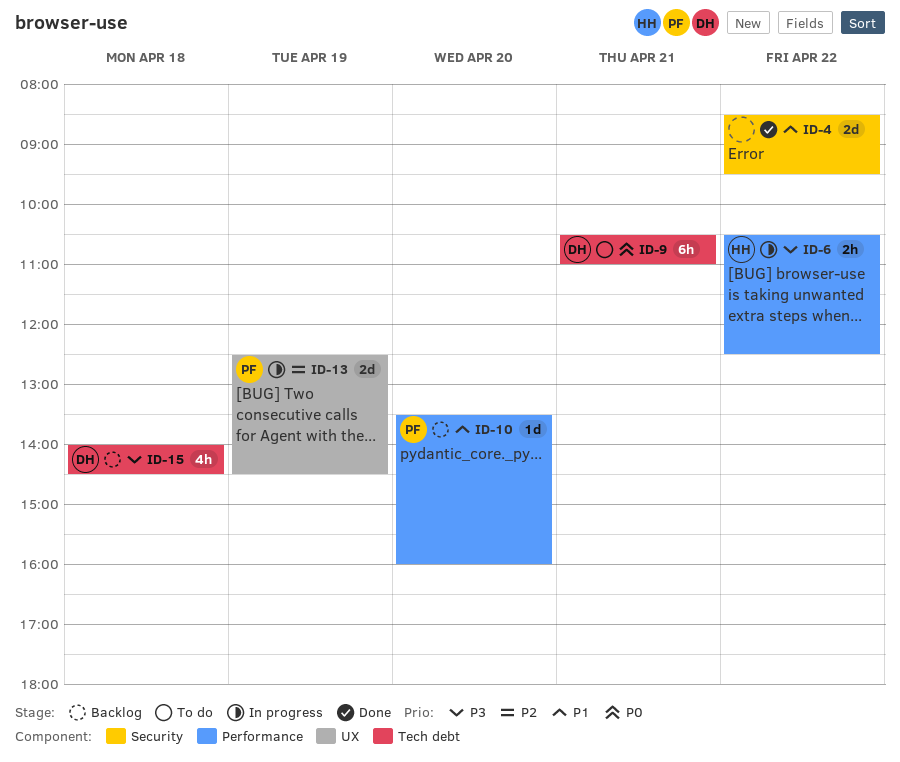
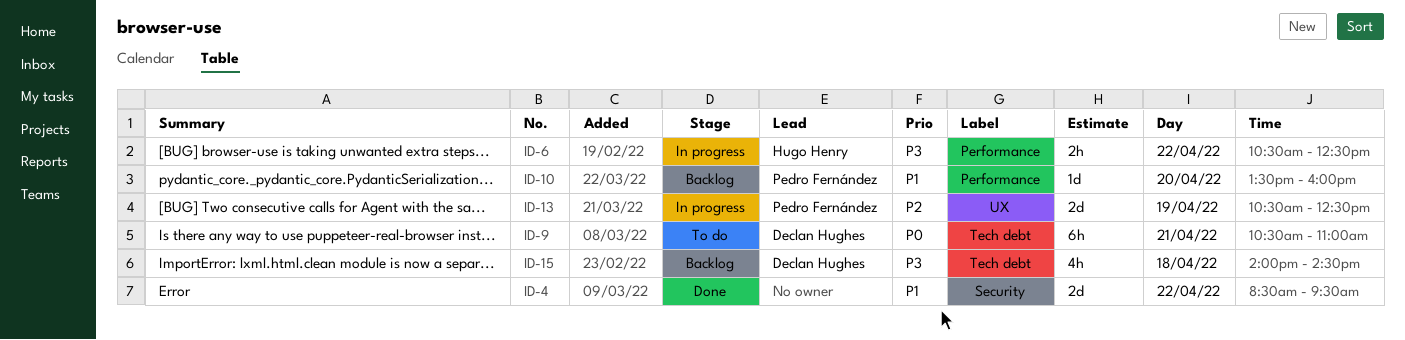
ID-13, begins: 12:30 -> 10:30
ID-13, ends: 14:30 -> 12:30

